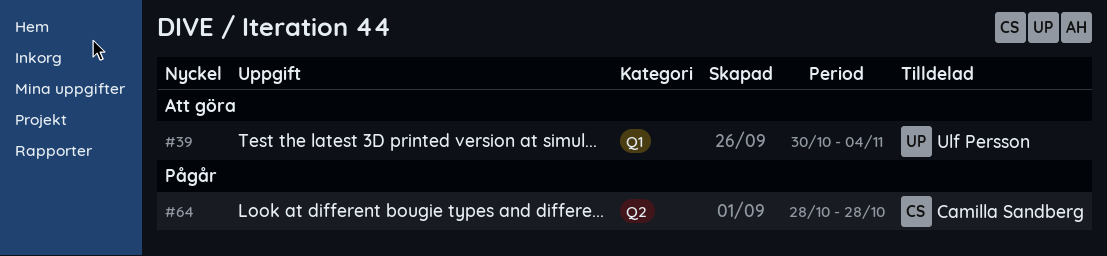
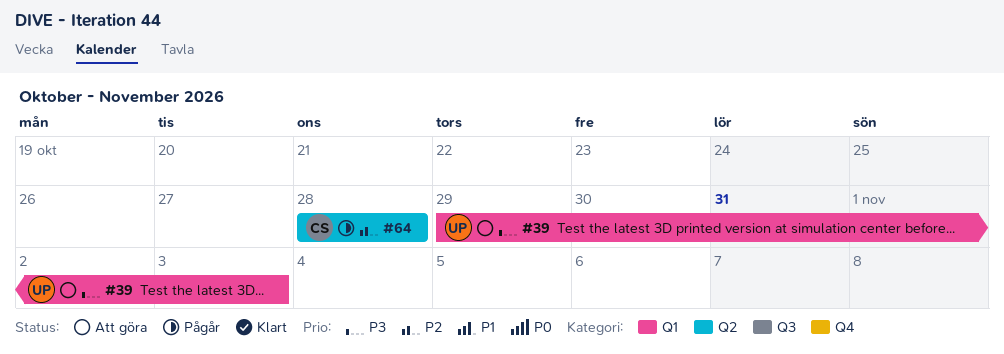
#39, start: Oct 30 -> Oct 29
#39, due: Nov 4 -> Nov 3

